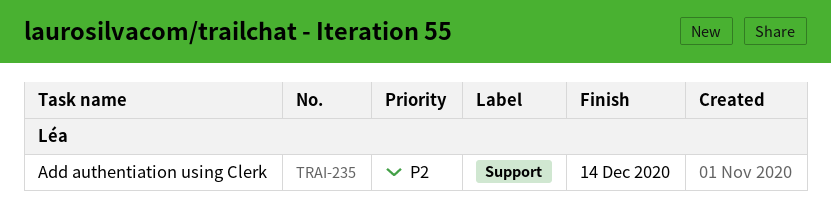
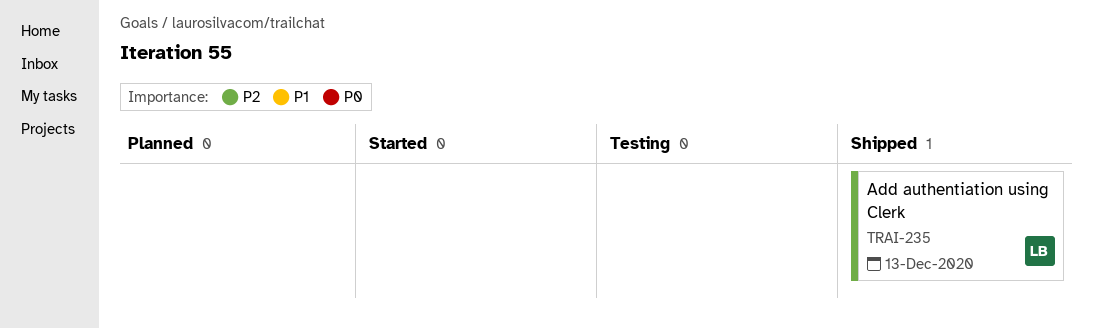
TRAI-235, due: Dec 14 -> Dec 13

